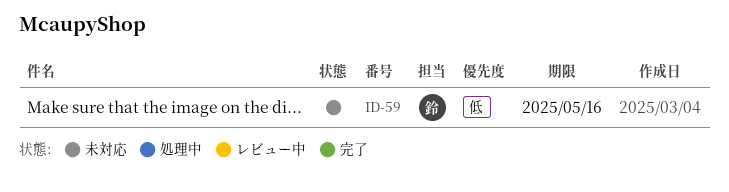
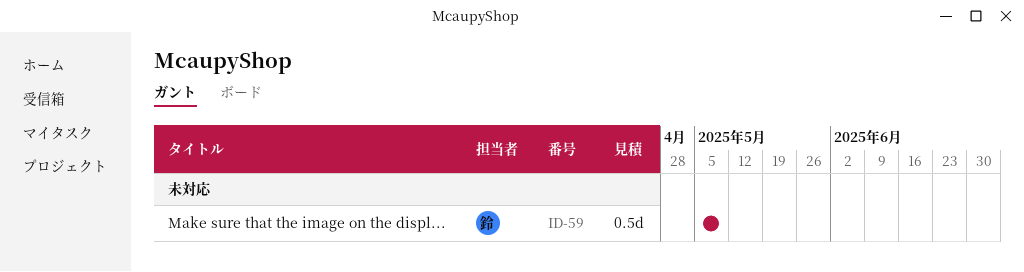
ID-59, due: May 16 -> May 9

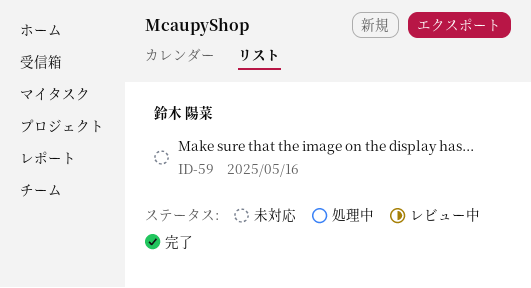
ID-59, due: May 9 -> May 16

